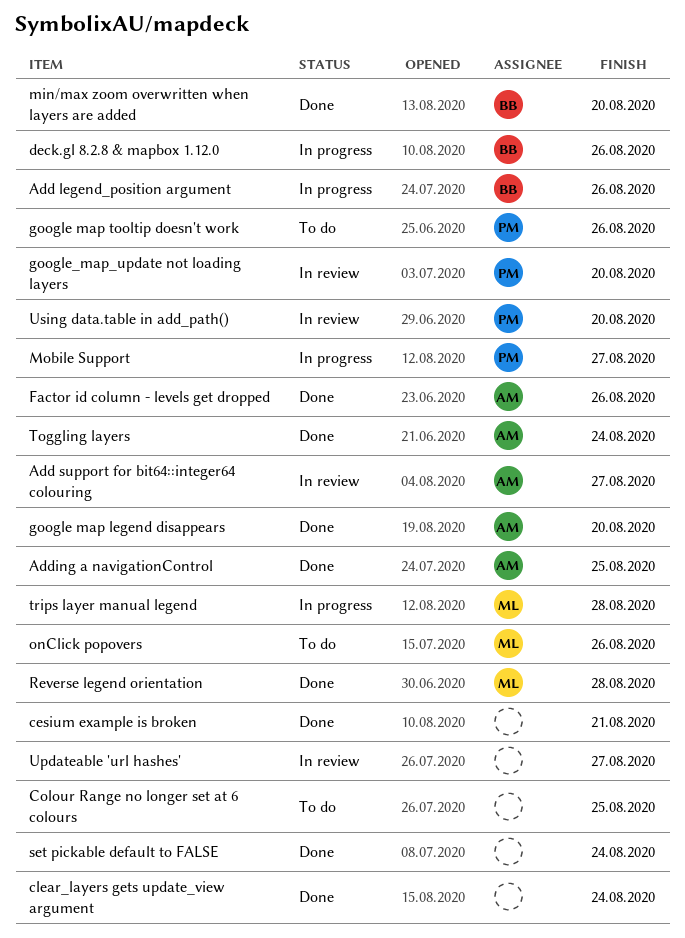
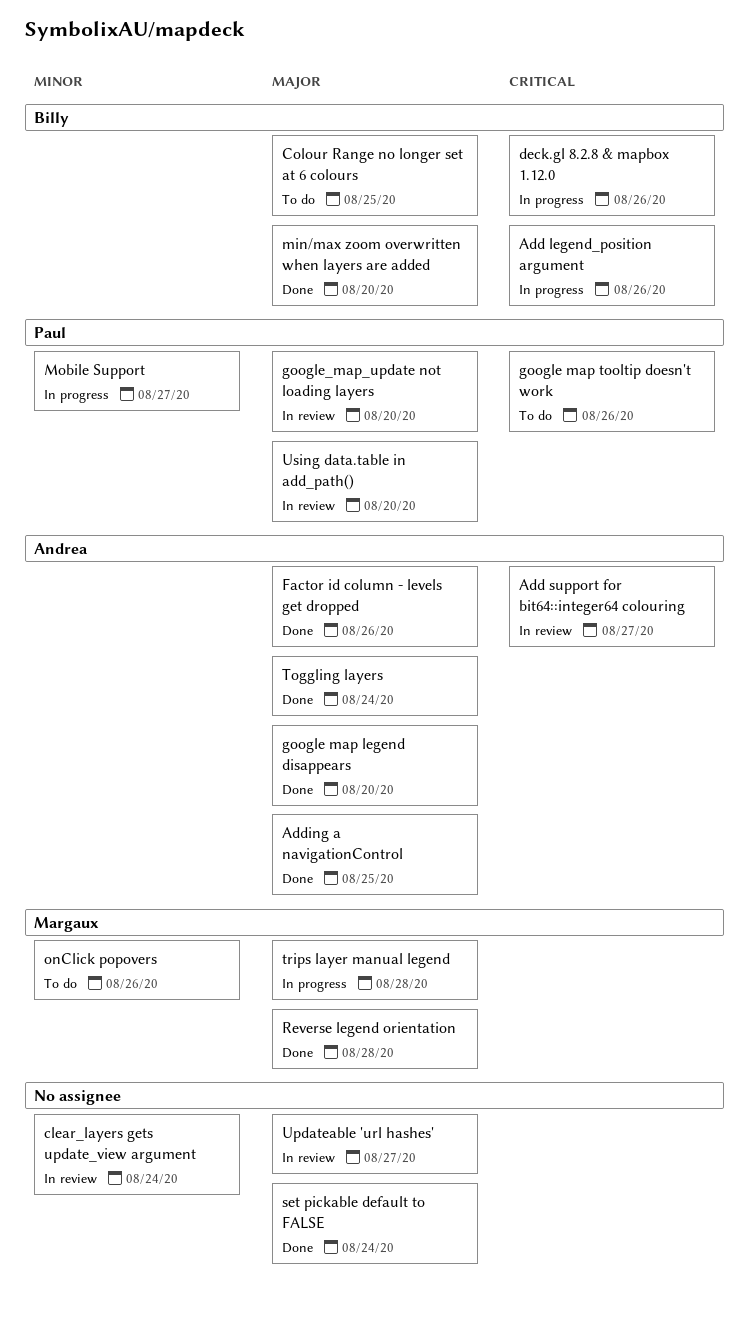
cesium example is broken: present -> none
clear_layers gets update_view argument, status: Done -> In review
Colour Range no longer set at 6 colours, owner: none -> Billy

